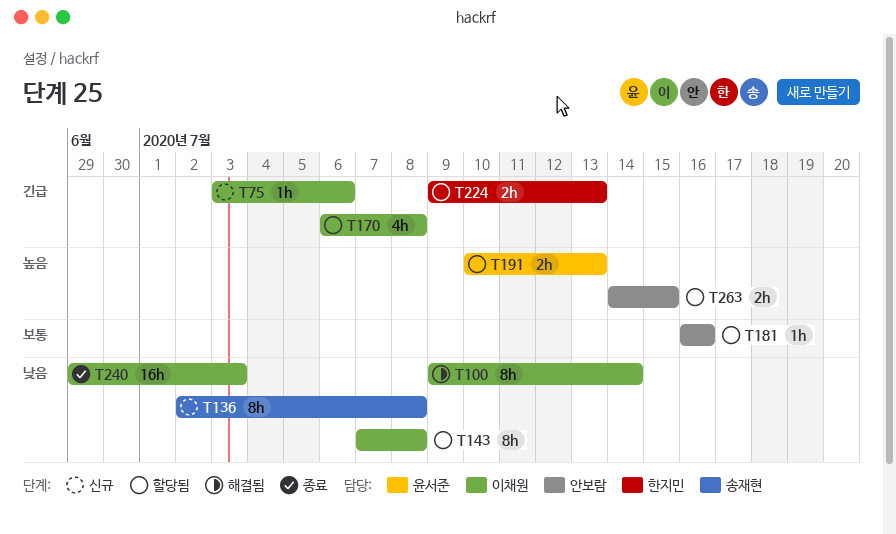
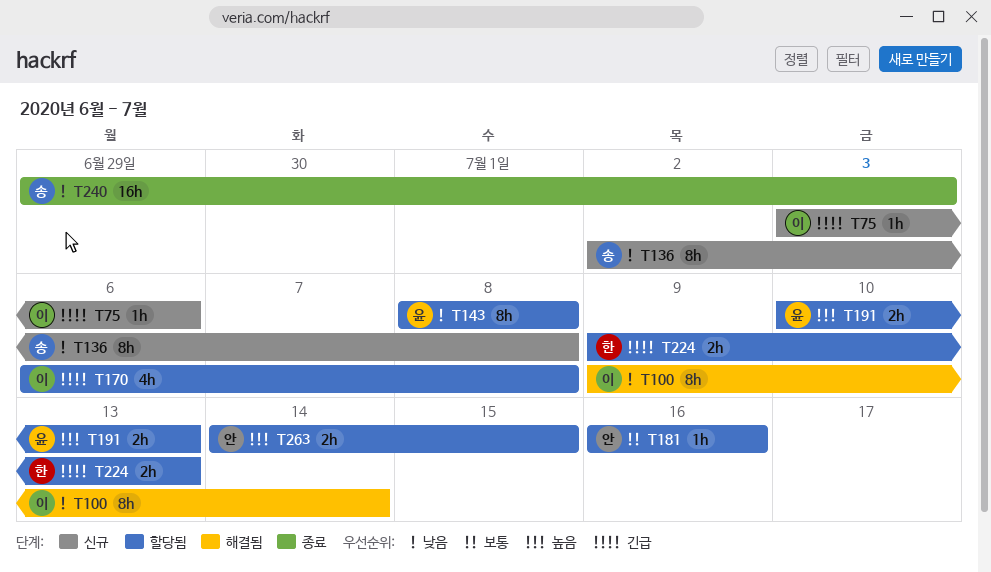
T143, owner: 이채원 -> 윤서준
T143, start: Jul 7 -> Jul 8
T240, owner: 이채원 -> 송재현

